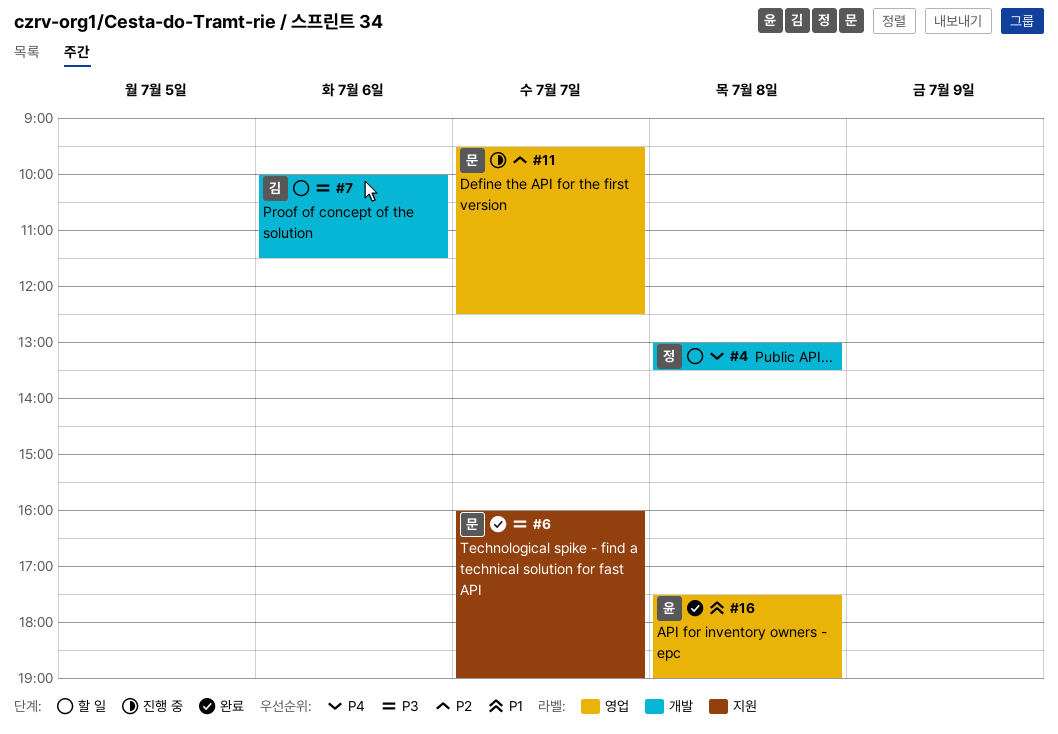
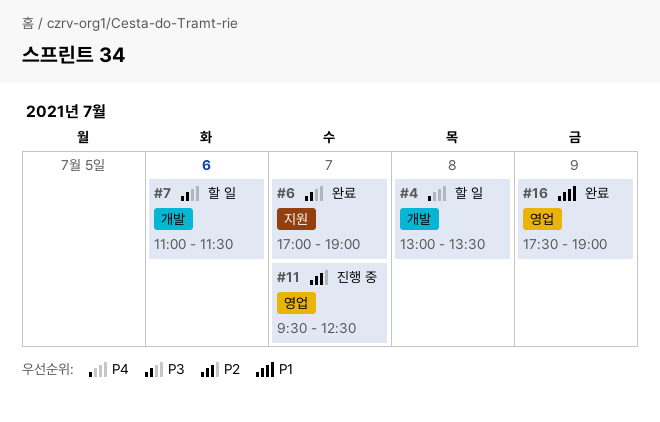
#6, begins: 16:00 -> 17:00
#7, begins: 10:00 -> 11:00
#16, day: Jul 8 -> Jul 9

